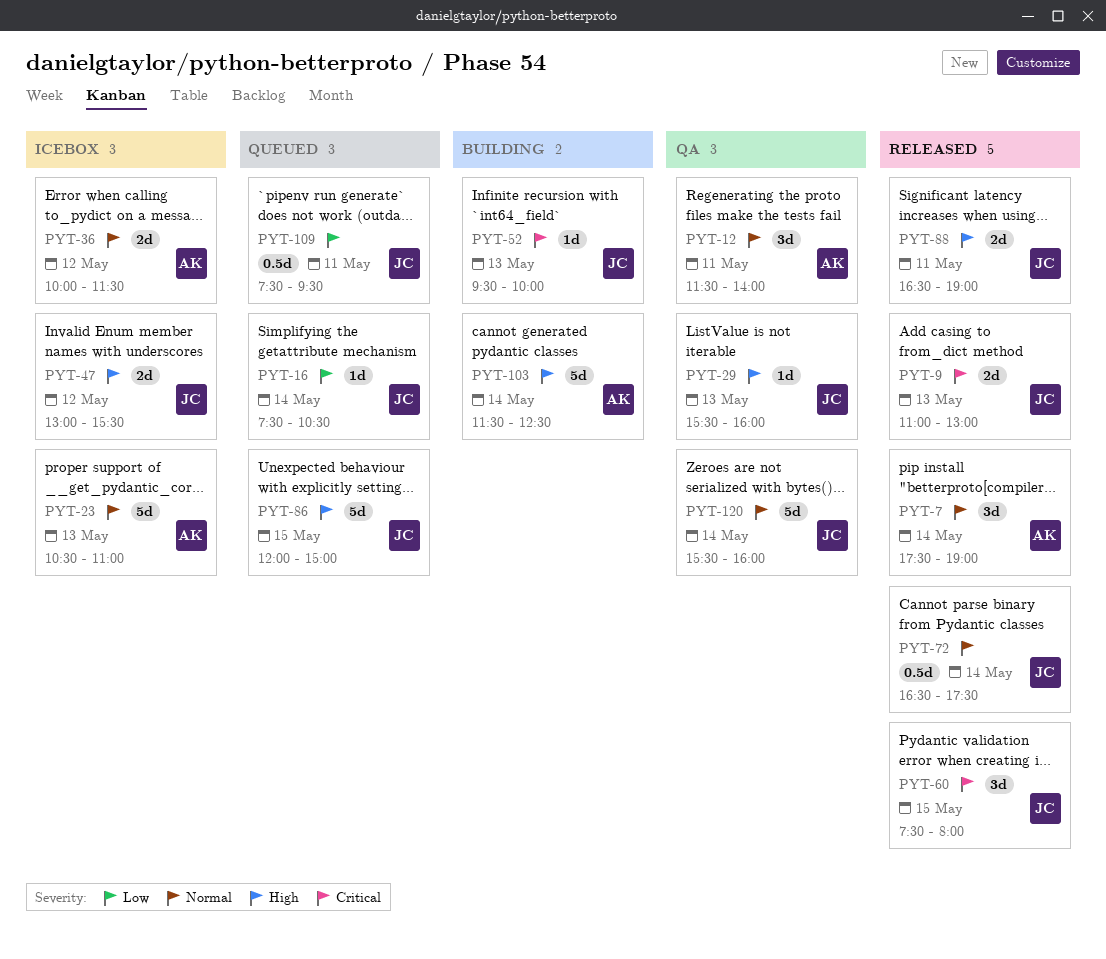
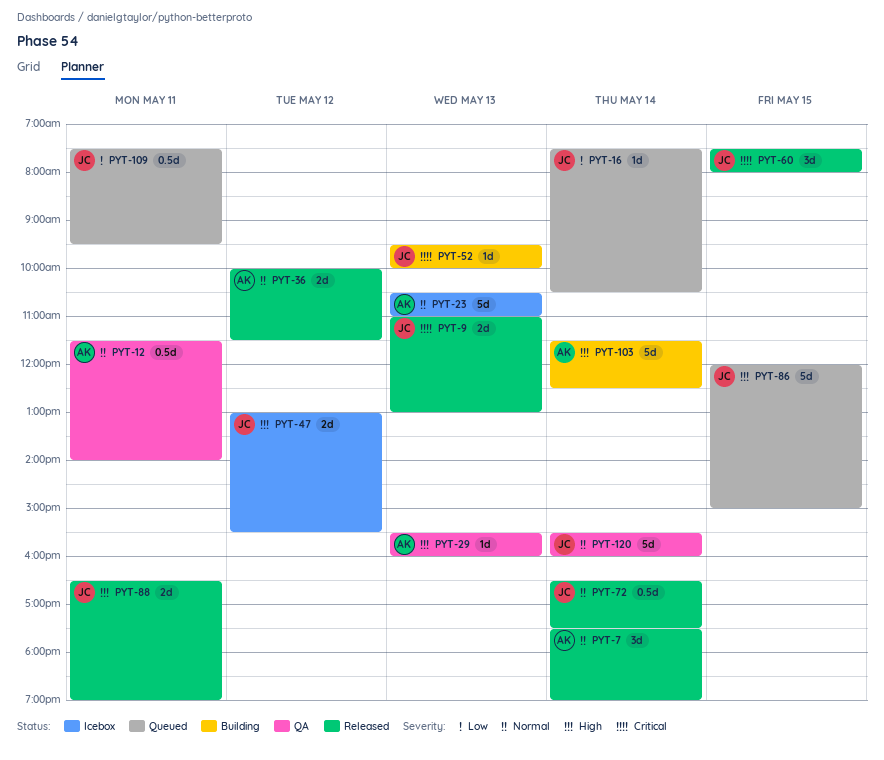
PYT-12, estimate: 3d -> 0.5d
PYT-29, owner: JC -> AK
PYT-36, status: Icebox -> Released

